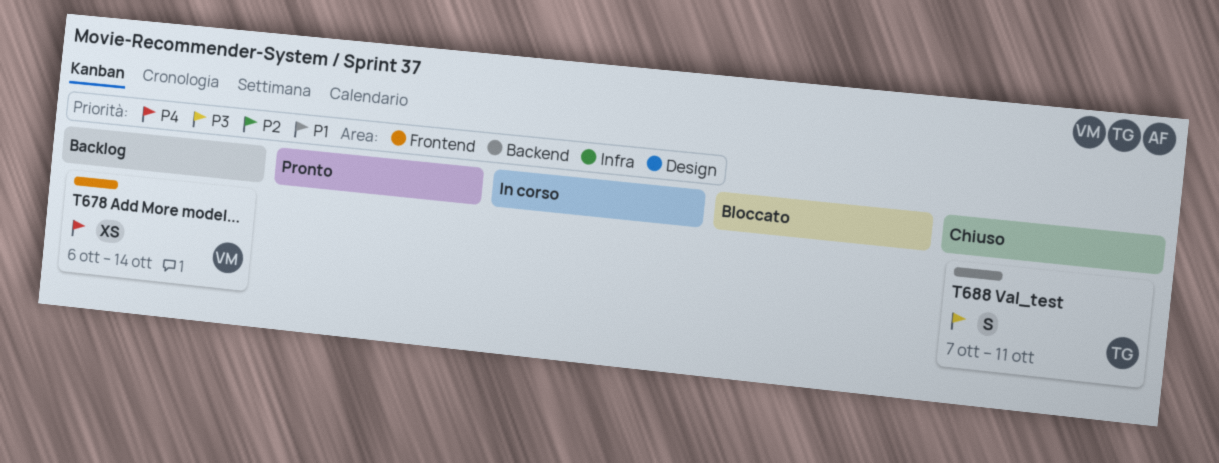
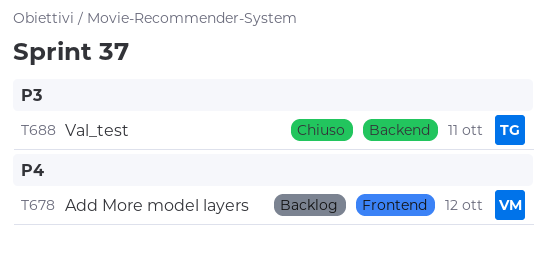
T678, due: Oct 14 -> Oct 12

